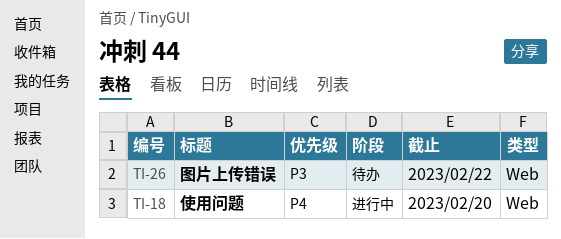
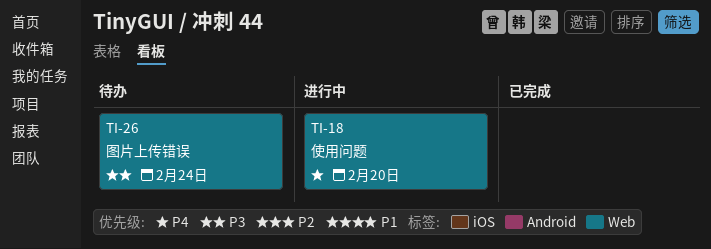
TI-26, due: Feb 22 -> Feb 24

